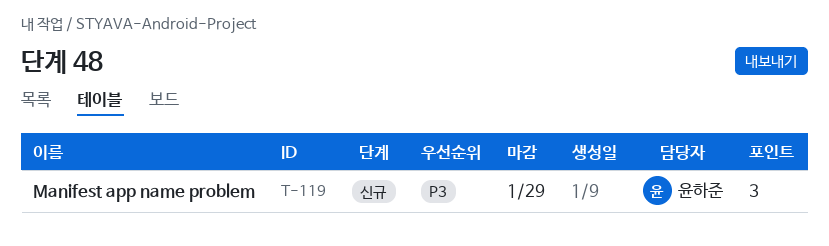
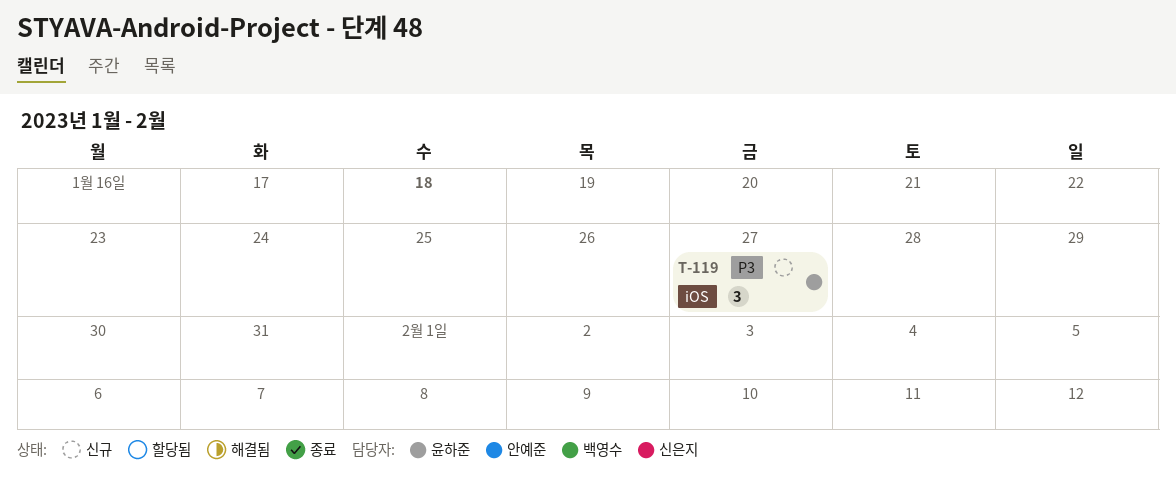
T-119, due: Jan 29 -> Jan 27

